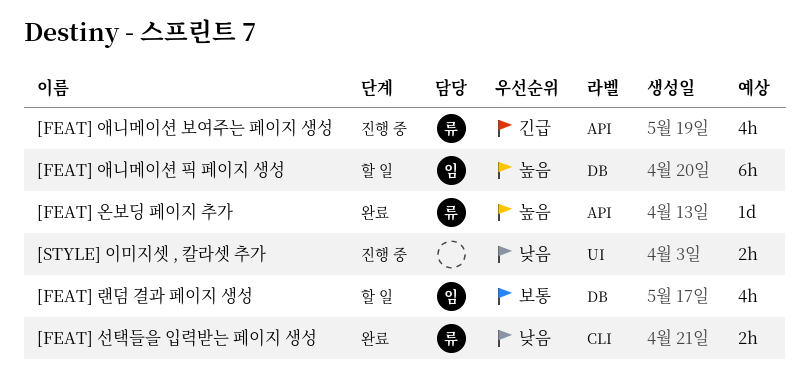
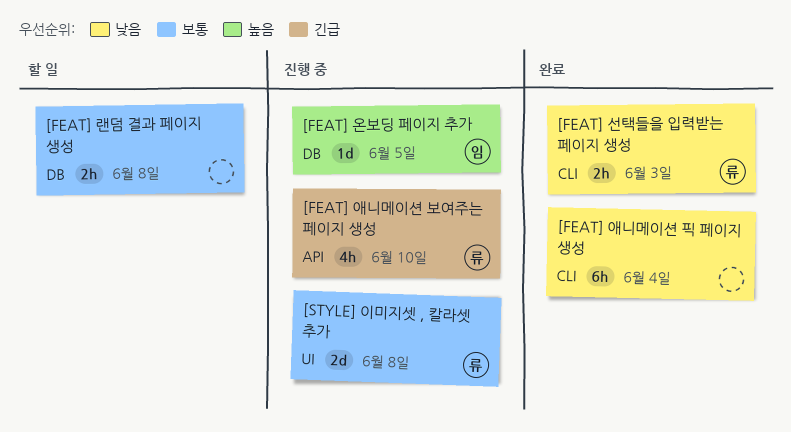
[FEAT] 랜덤 결과 페이지 생성, owner: 임 -> none
[FEAT] 랜덤 결과 페이지 생성, estimate: 4h -> 2h
[FEAT] 애니메이션 픽 페이지 생성, status: 할 일 -> 완료
[FEAT] 애니메이션 픽 페이지 생성, owner: 임 -> none
[FEAT] 애니메이션 픽 페이지 생성, priority: 높음 -> 낮음
[FEAT] 애니메이션 픽 페이지 생성, label: DB -> CLI
[FEAT] 온보딩 페이지 추가, status: 완료 -> 진행 중
[FEAT] 온보딩 페이지 추가, owner: 류 -> 임
[FEAT] 온보딩 페이지 추가, label: API -> DB
[STYLE] 이미지셋 , 칼라셋 추가, owner: none -> 류
[STYLE] 이미지셋 , 칼라셋 추가, priority: 낮음 -> 보통
[STYLE] 이미지셋 , 칼라셋 추가, estimate: 2h -> 2d

